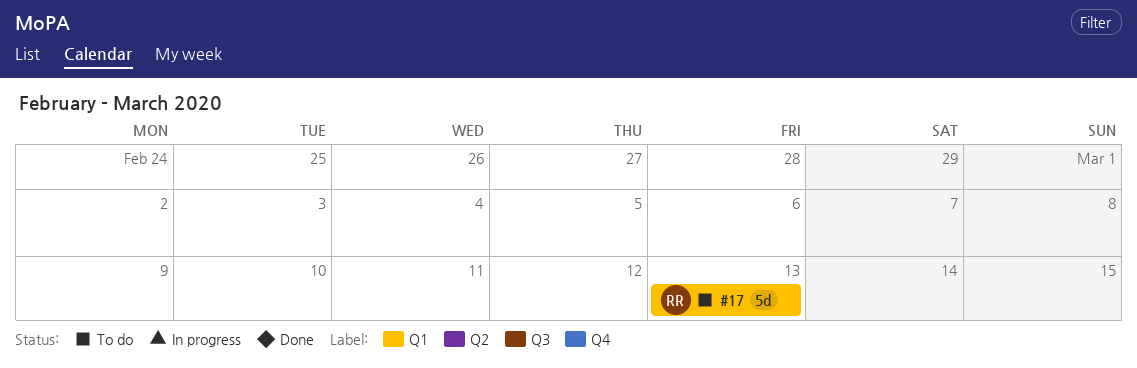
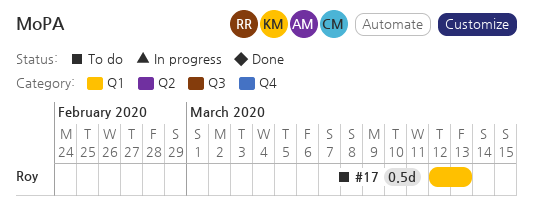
#17, estimate: 5d -> 0.5d
#17, start: Mar 13 -> Mar 12

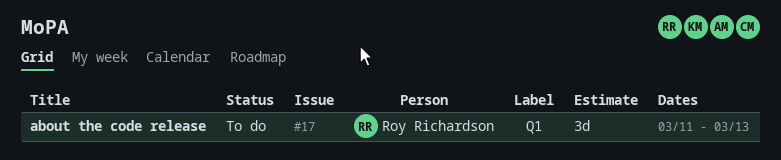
#17, estimate: 0.5d -> 3d
#17, start: Mar 12 -> Mar 11

